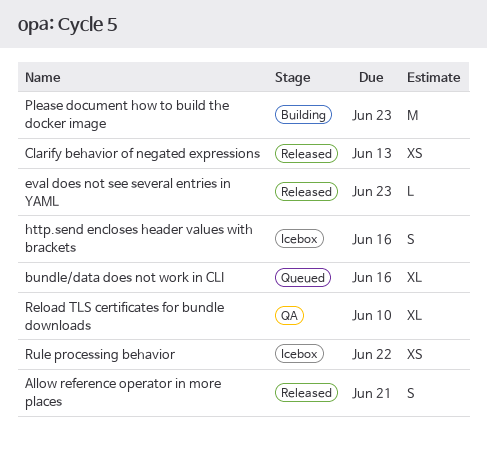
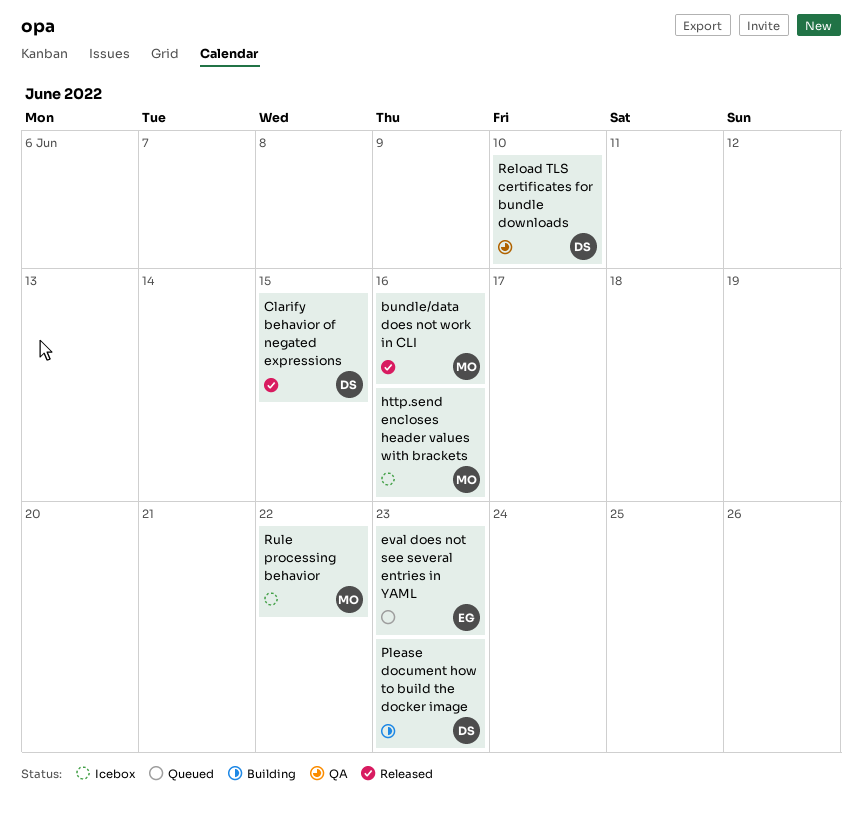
Allow reference operator in more places: present -> none
bundle/data does not work in CLI, status: Queued -> Released
Clarify behavior of negated expressions, due: Jun 13 -> Jun 15
eval does not see several entries in YAML, status: Released -> Queued

